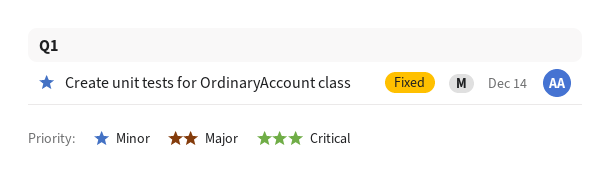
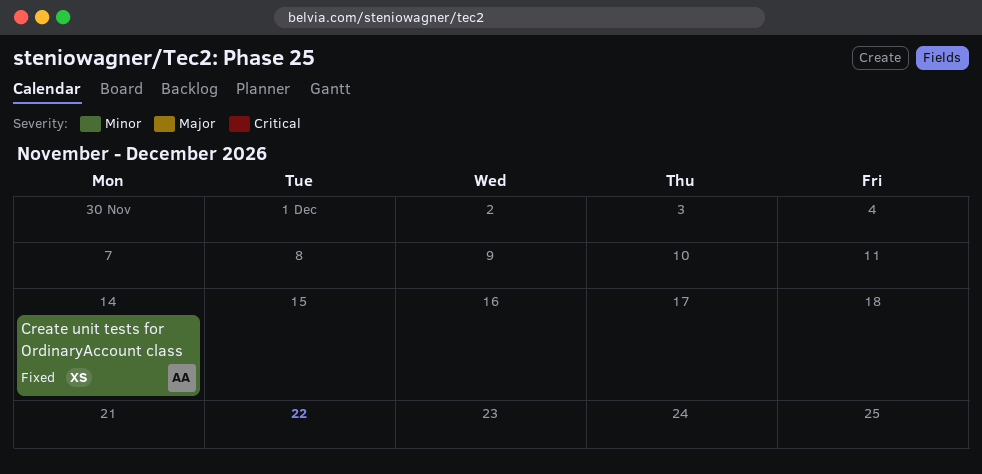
Create unit tests for OrdinaryAccount class, estimate: M -> XS

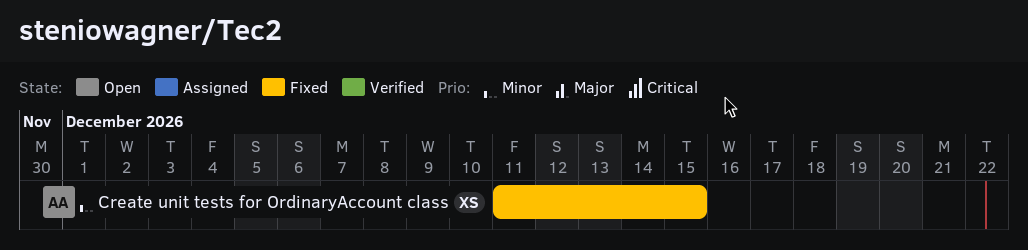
Create unit tests for OrdinaryAccount class, due: Dec 14 -> Dec 15

